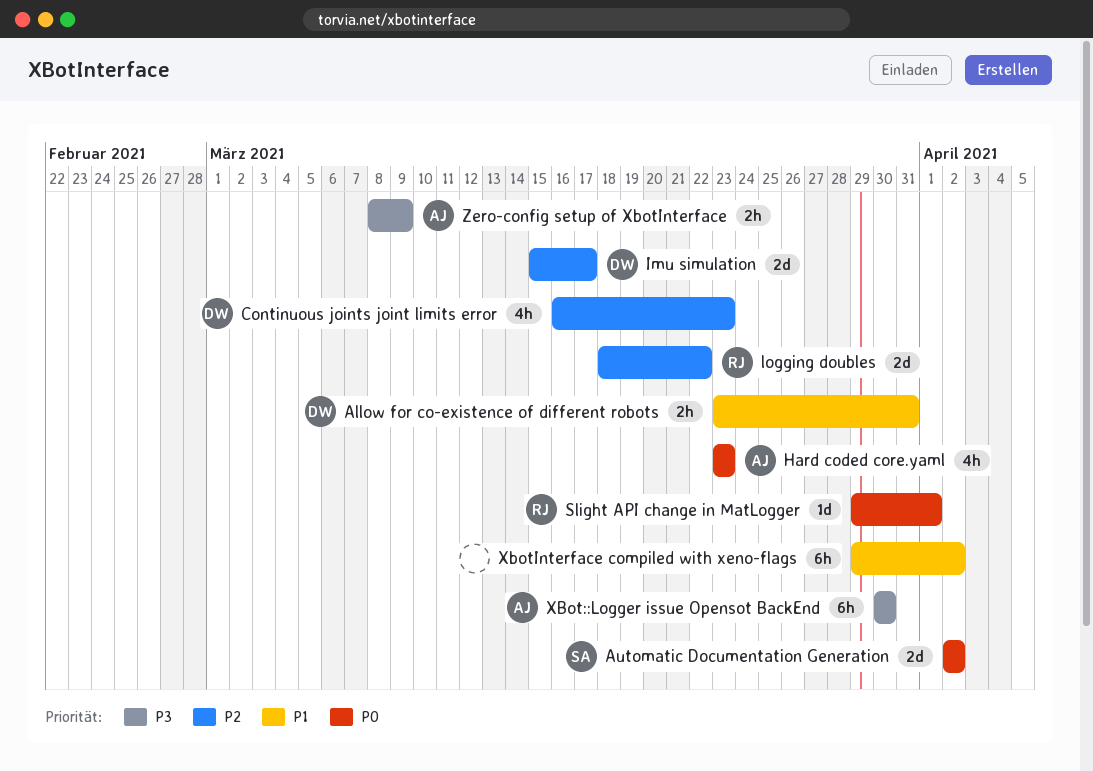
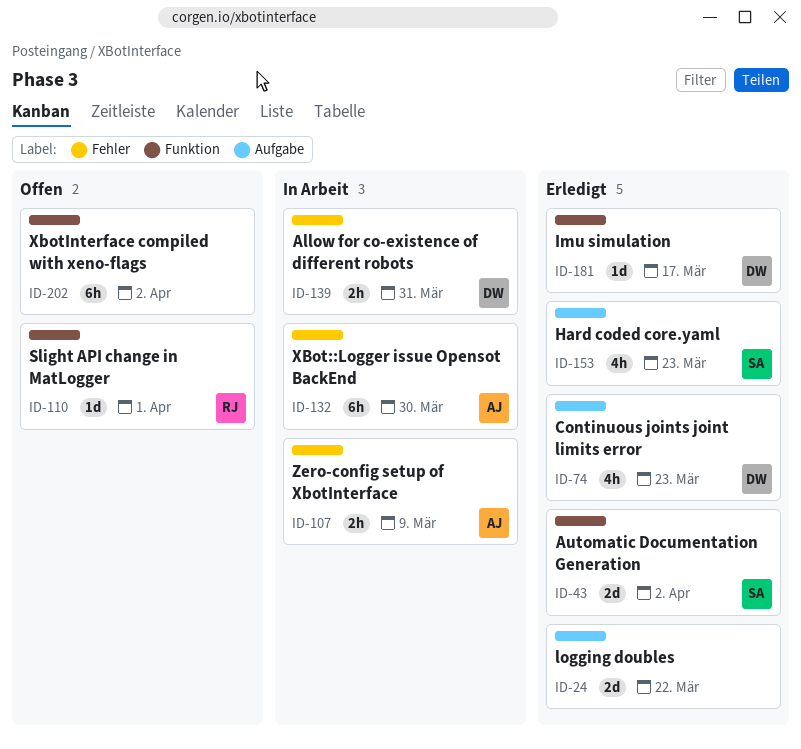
Hard coded core.yaml, owner: AJ -> SA
Imu simulation, estimate: 2d -> 1d
logging doubles, owner: RJ -> none

